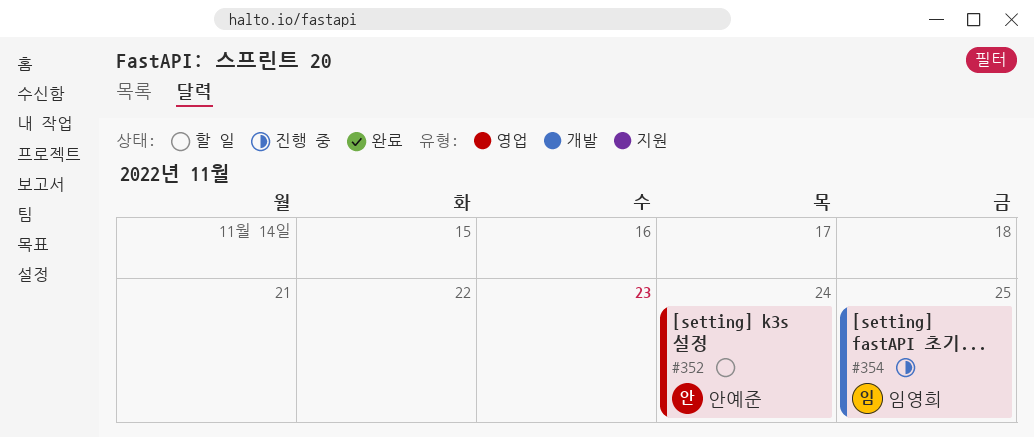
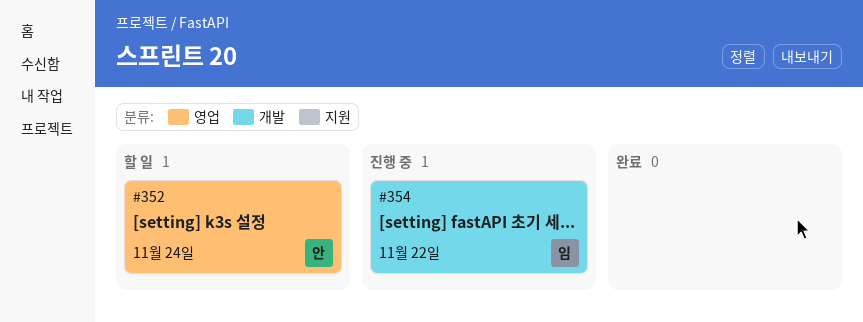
#354, due: Nov 25 -> Nov 22

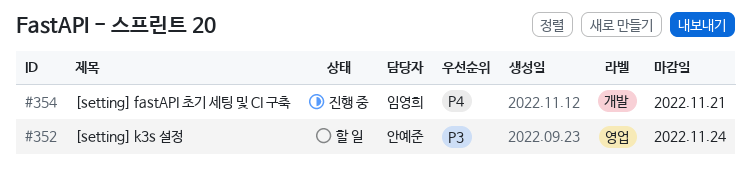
#354, due: Nov 22 -> Nov 21

